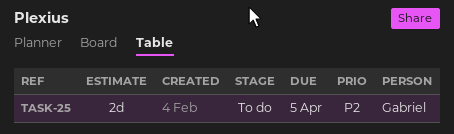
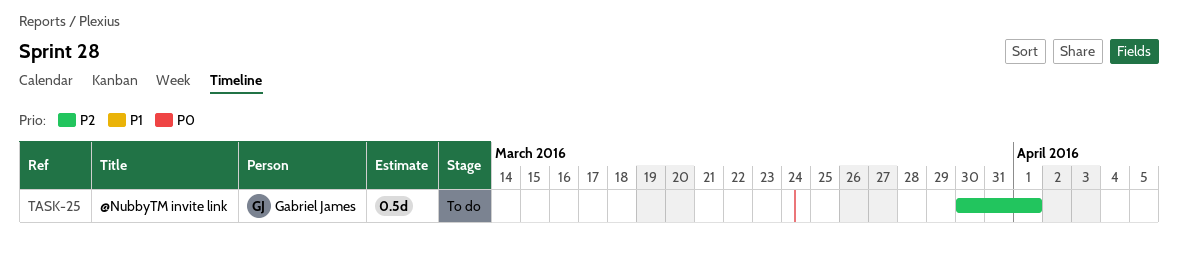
TASK-25, estimate: 2d -> 0.5d
TASK-25, due: Apr 5 -> Apr 1

